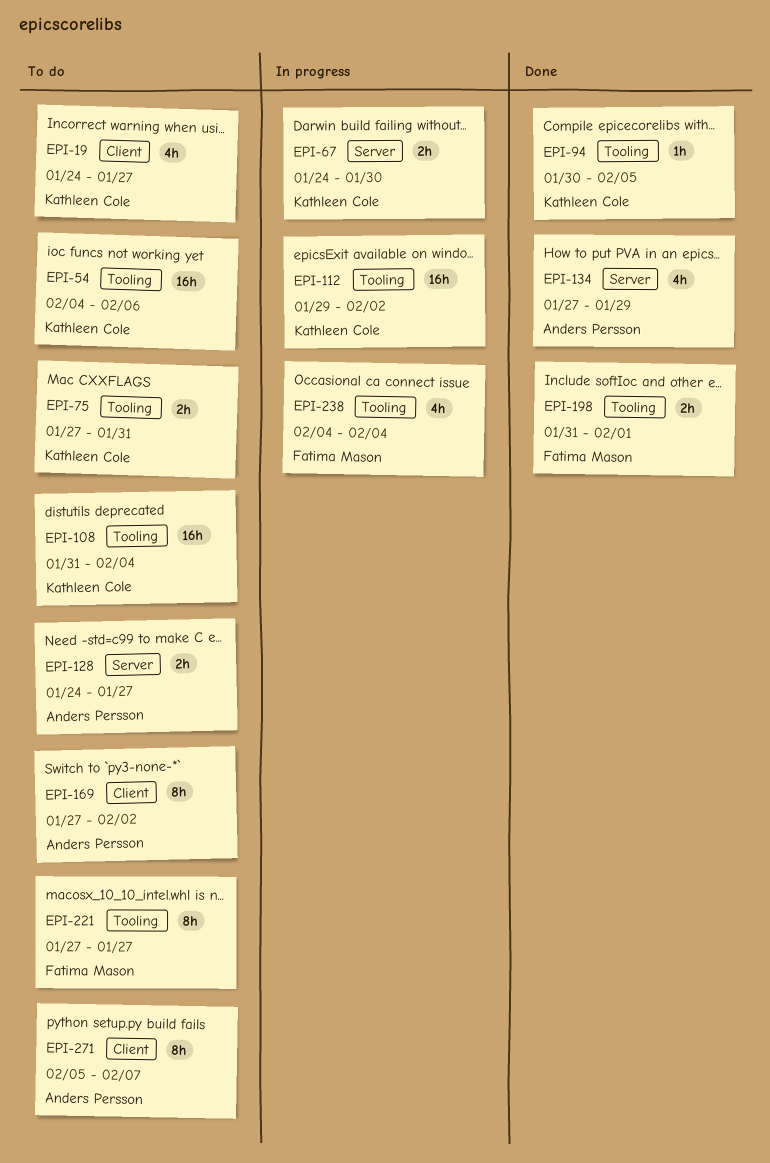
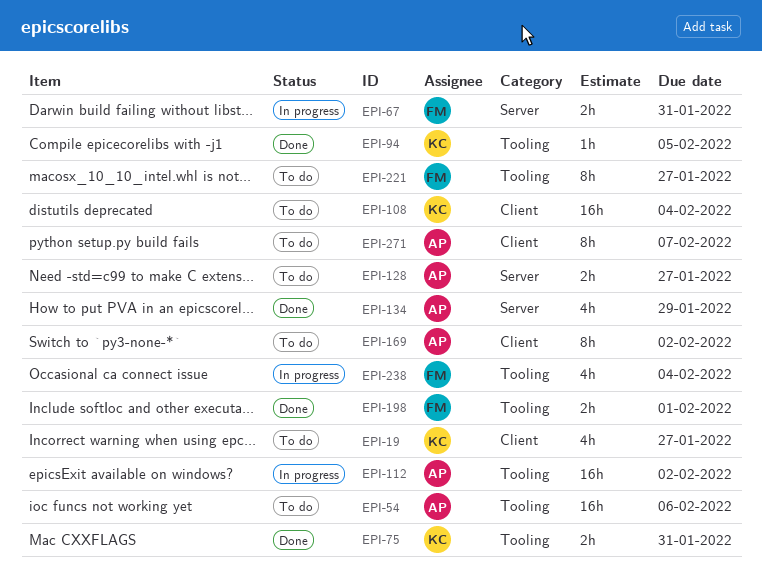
EPI-54, owner: Kathleen Cole -> Anders Persson
EPI-67, owner: Kathleen Cole -> Fatima Mason
EPI-67, due: Jan 30 -> Jan 31
EPI-75, status: To do -> Done
EPI-108, label: Tooling -> Client
EPI-112, owner: Kathleen Cole -> Anders Persson

